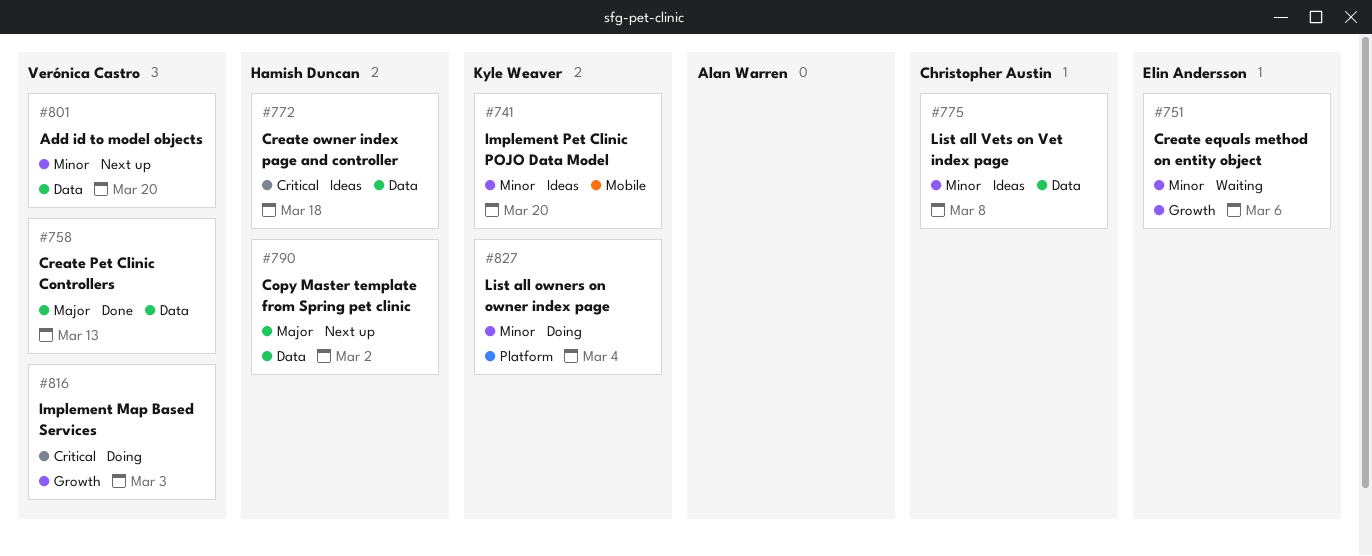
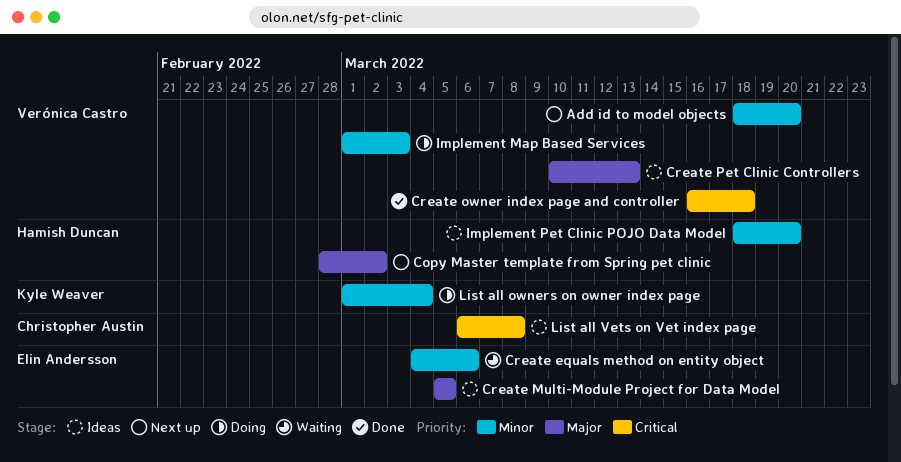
Create Multi-Module Project for Data Model: none -> present
Create owner index page and controller, status: Ideas -> Done
Create owner index page and controller, owner: Hamish Duncan -> Verónica Castro
Create Pet Clinic Controllers, status: Done -> Ideas
Implement Map Based Services, priority: Critical -> Minor
Implement Pet Clinic POJO Data Model, owner: Kyle Weaver -> Hamish Duncan
List all Vets on Vet index page, priority: Minor -> Critical

